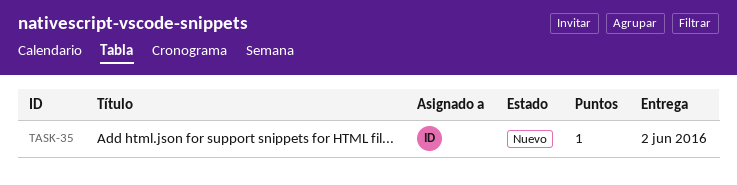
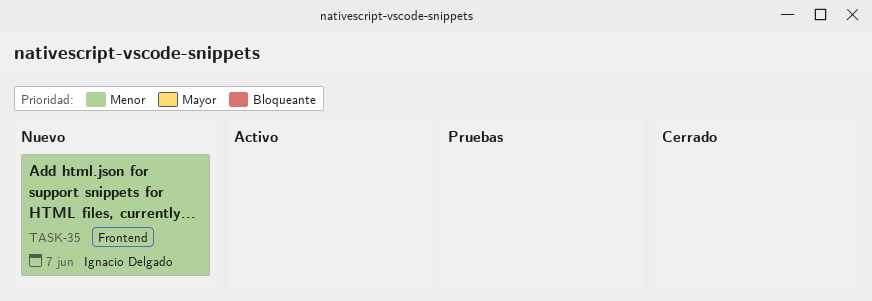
TASK-35, due: Jun 2 -> Jun 7

